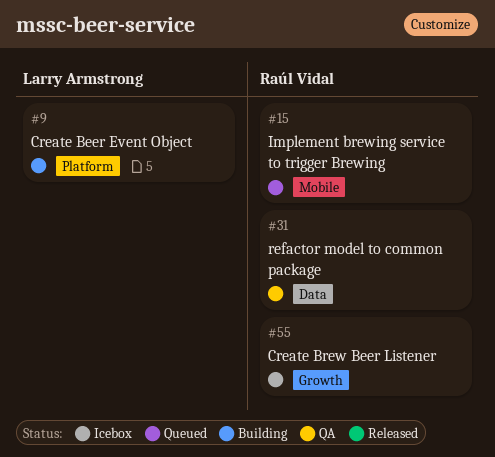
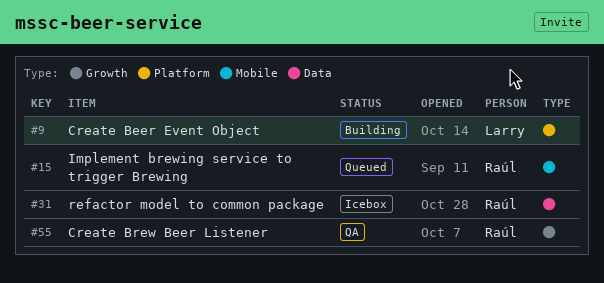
#31, status: QA -> Icebox
#55, status: Icebox -> QA

